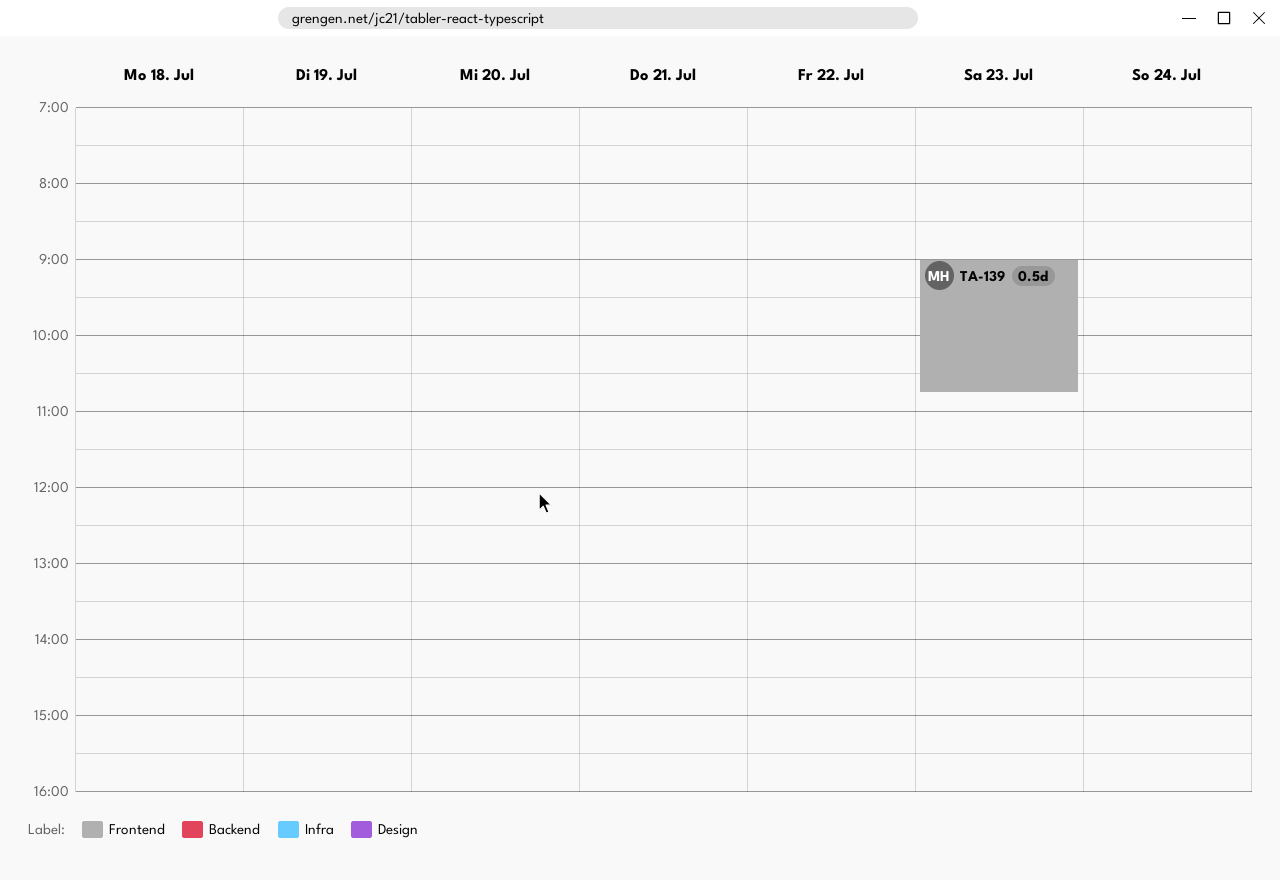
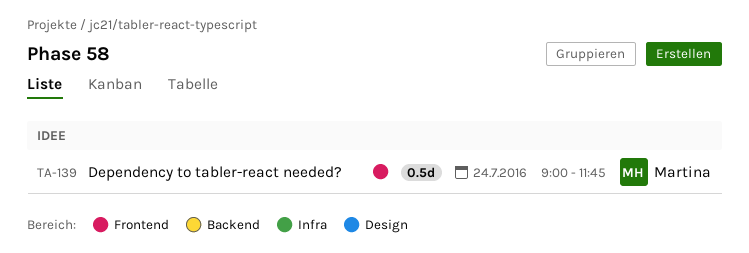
TA-139, day: Jul 23 -> Jul 24
TA-139, ends: 10:45 -> 11:45

